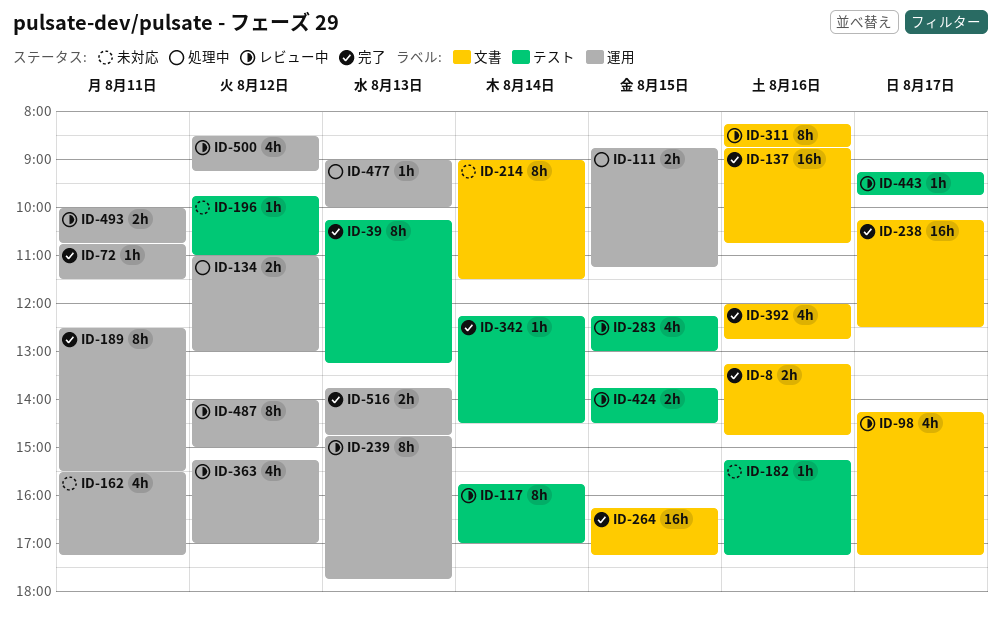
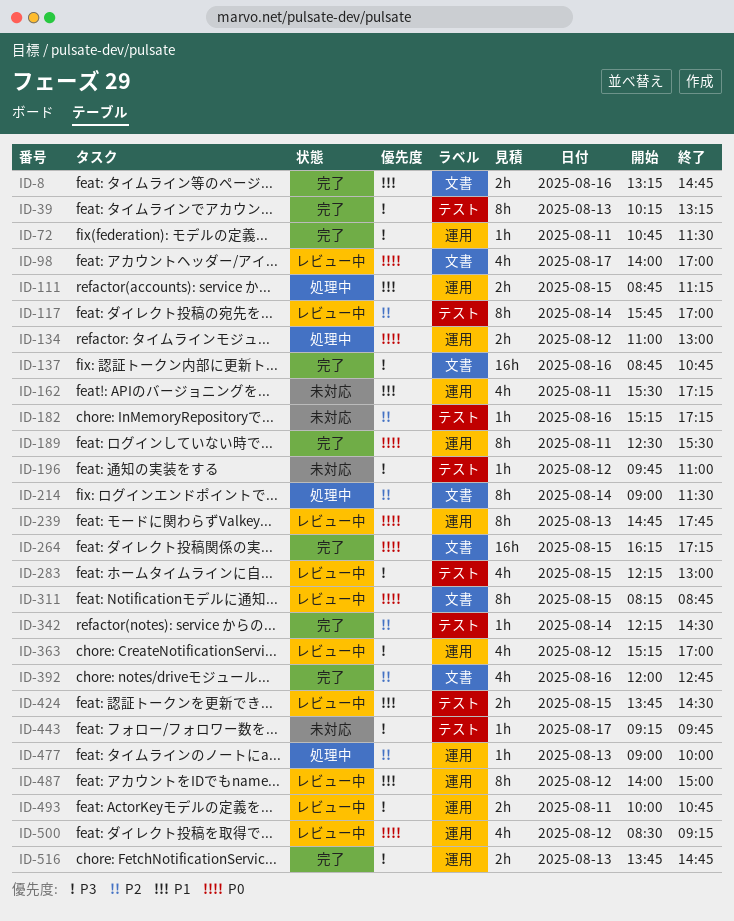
ID-98, begins: 14:15 -> 14:00
ID-98, ends: 17:15 -> 17:00
ID-214, status: 未対応 -> 処理中
ID-238: present -> none
ID-311, day: Aug 16 -> Aug 15
ID-443, status: レビュー中 -> 未対応

